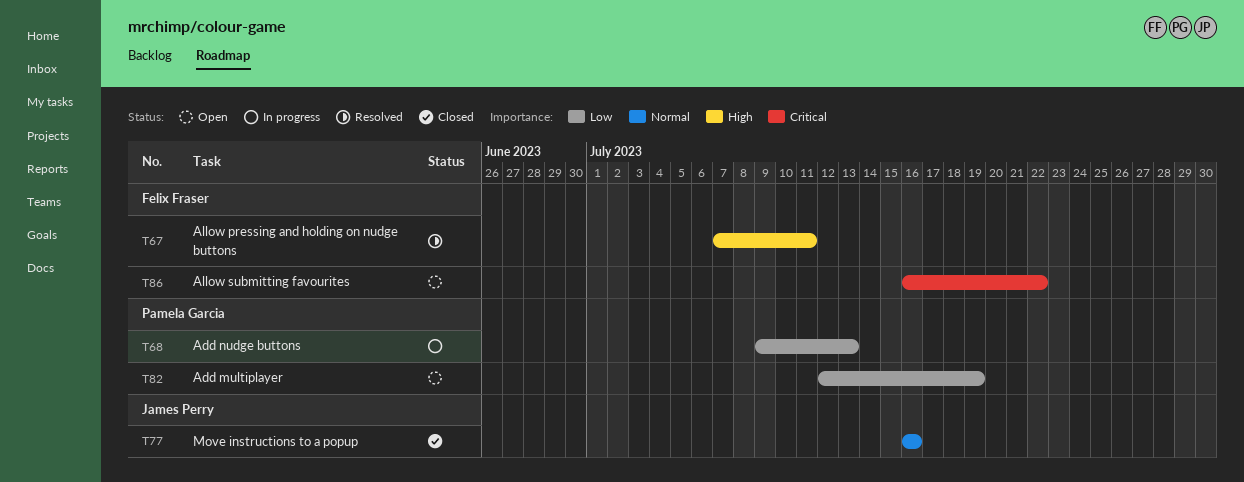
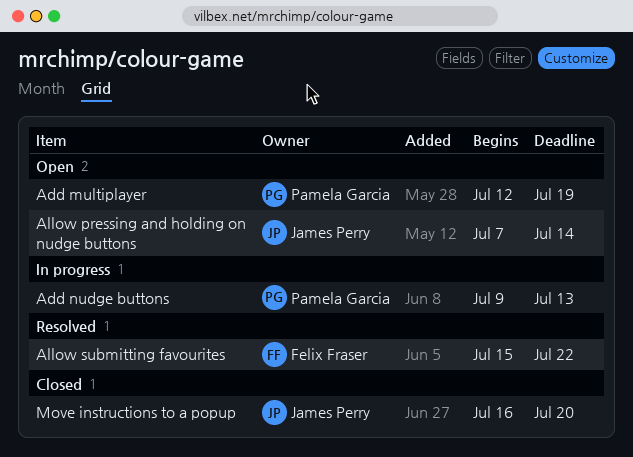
Allow pressing and holding on nudge buttons, status: Resolved -> Open
Allow pressing and holding on nudge buttons, owner: Felix Fraser -> James Perry
Allow pressing and holding on nudge buttons, due: Jul 11 -> Jul 14
Allow submitting favourites, status: Open -> Resolved
Allow submitting favourites, start: Jul 16 -> Jul 15
Move instructions to a popup, due: Jul 16 -> Jul 20

